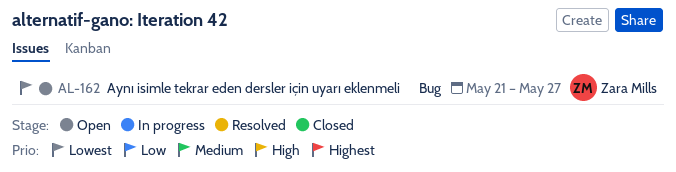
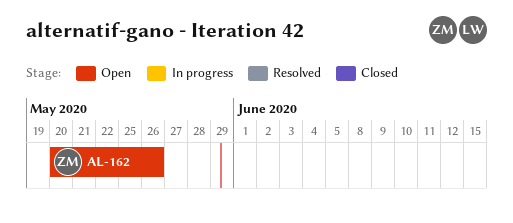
AL-162, start: May 21 -> May 20
AL-162, due: May 27 -> May 26

